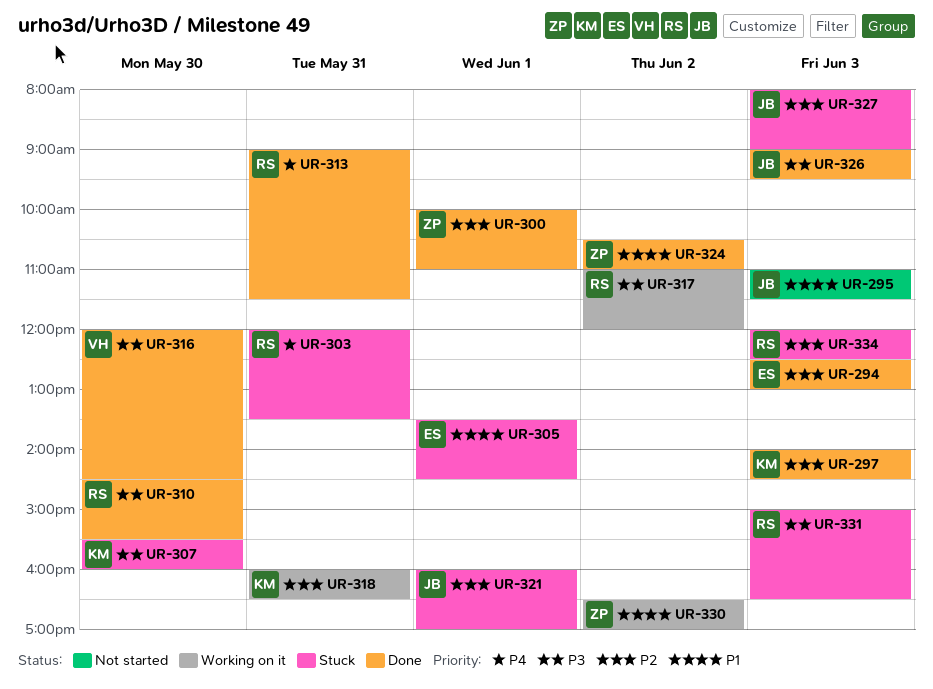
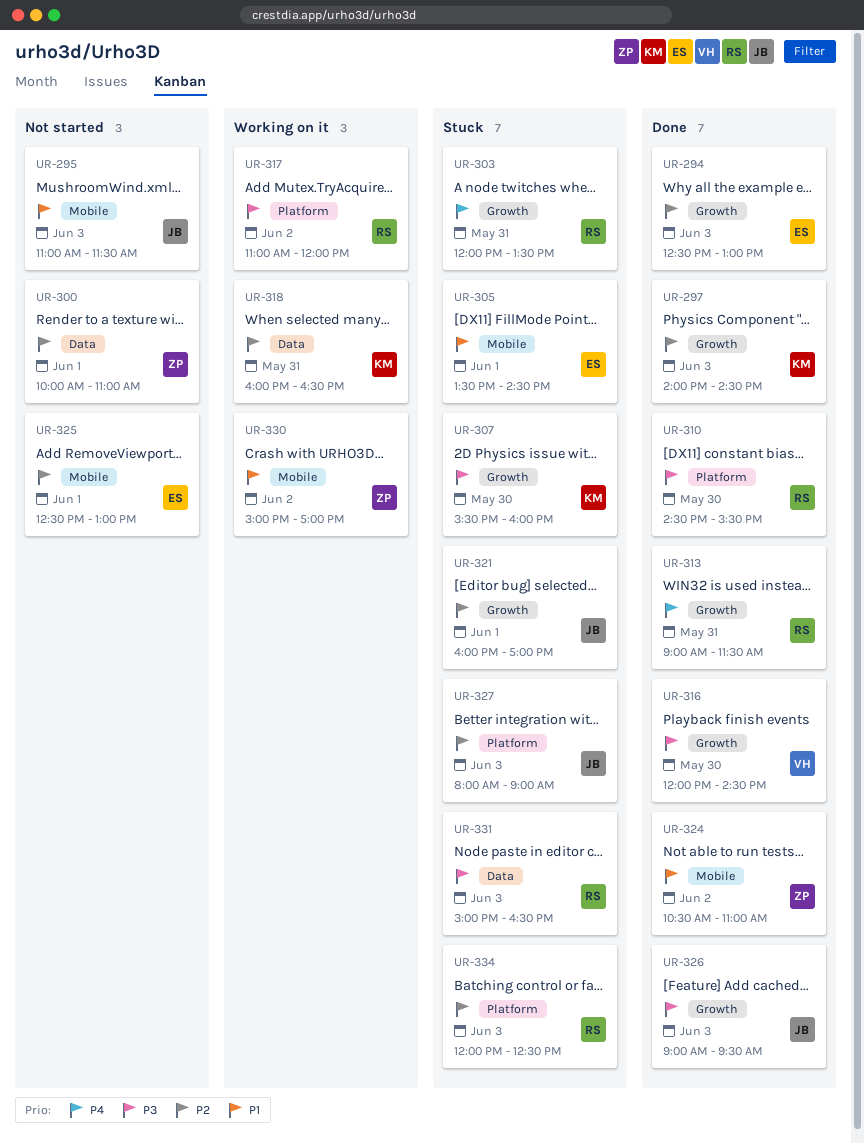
UR-300, status: Done -> Not started
UR-325: none -> present
UR-330, begins: 16:30 -> 15:00

